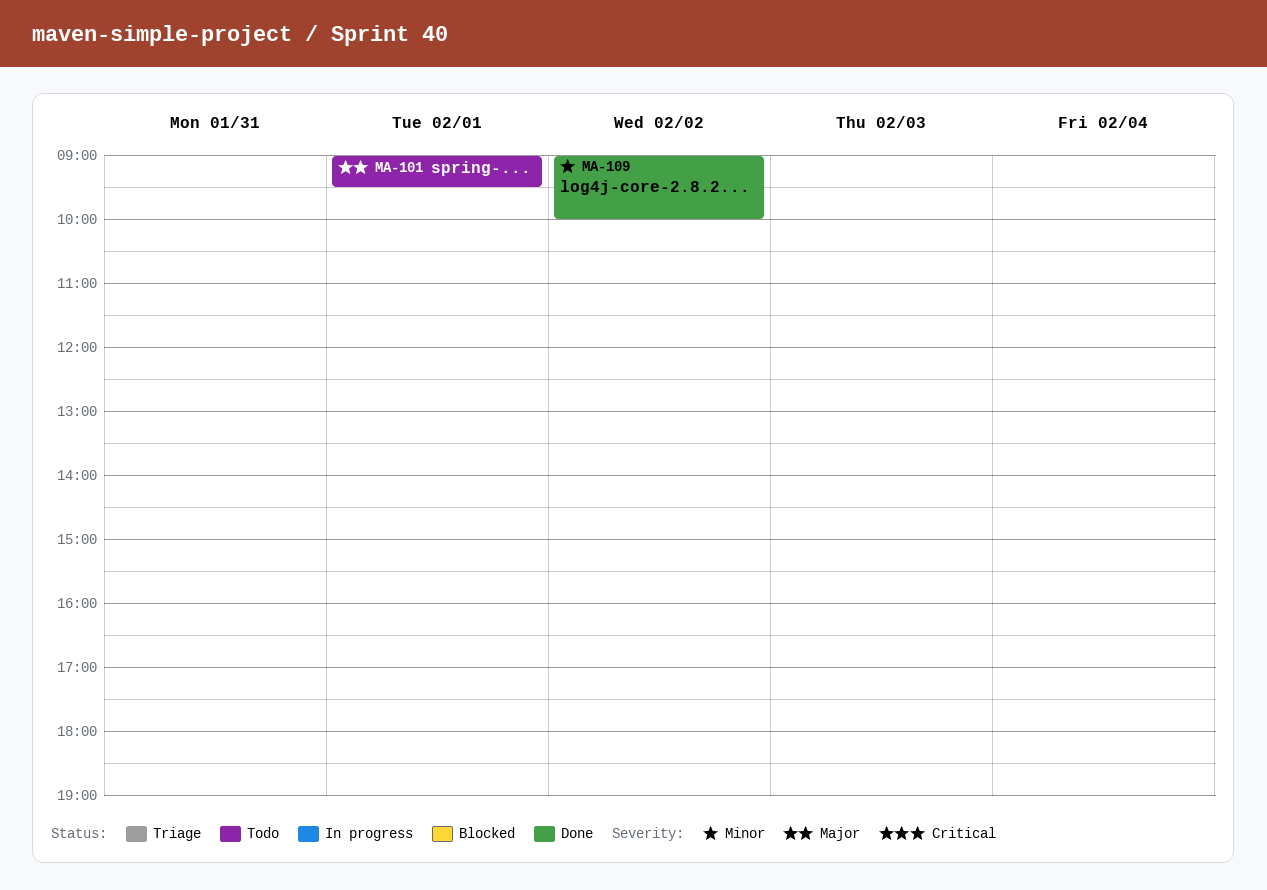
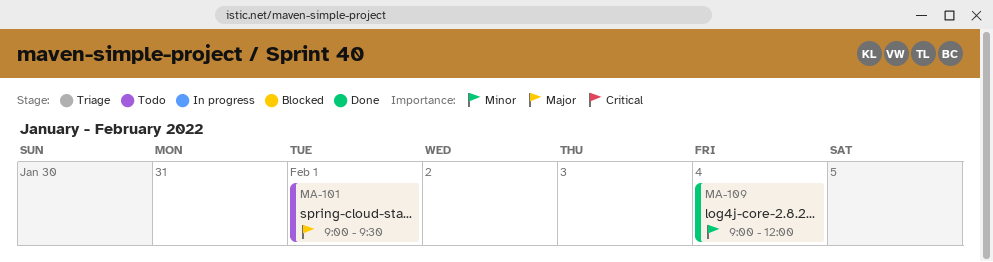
MA-109, day: Feb 2 -> Feb 4
MA-109, ends: 10:00 -> 12:00

